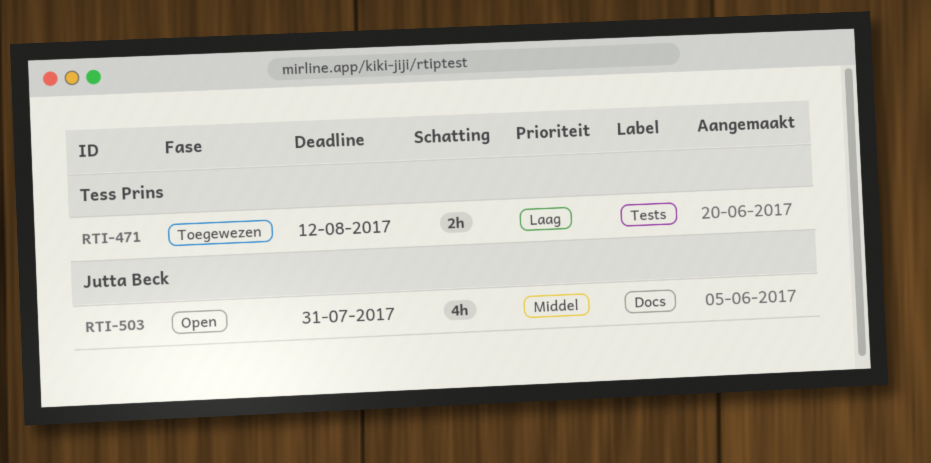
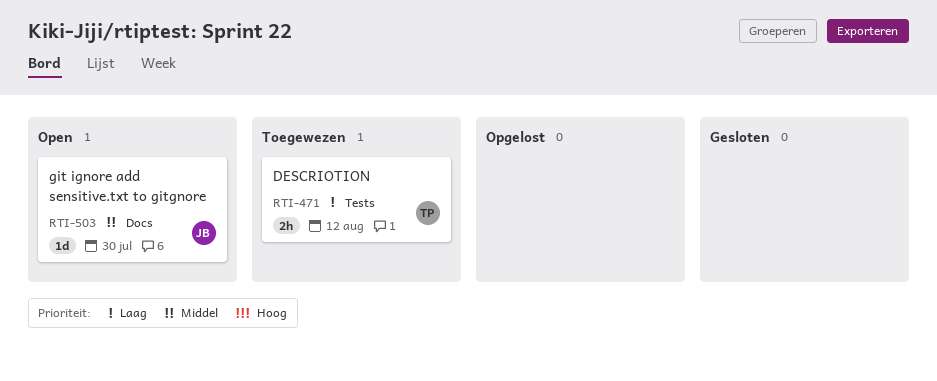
RTI-503, estimate: 4h -> 1d
RTI-503, due: Jul 31 -> Jul 30

